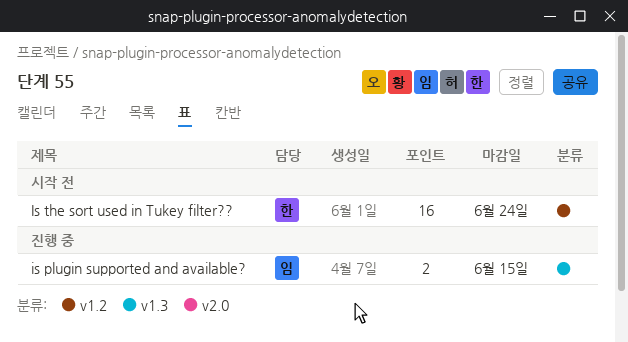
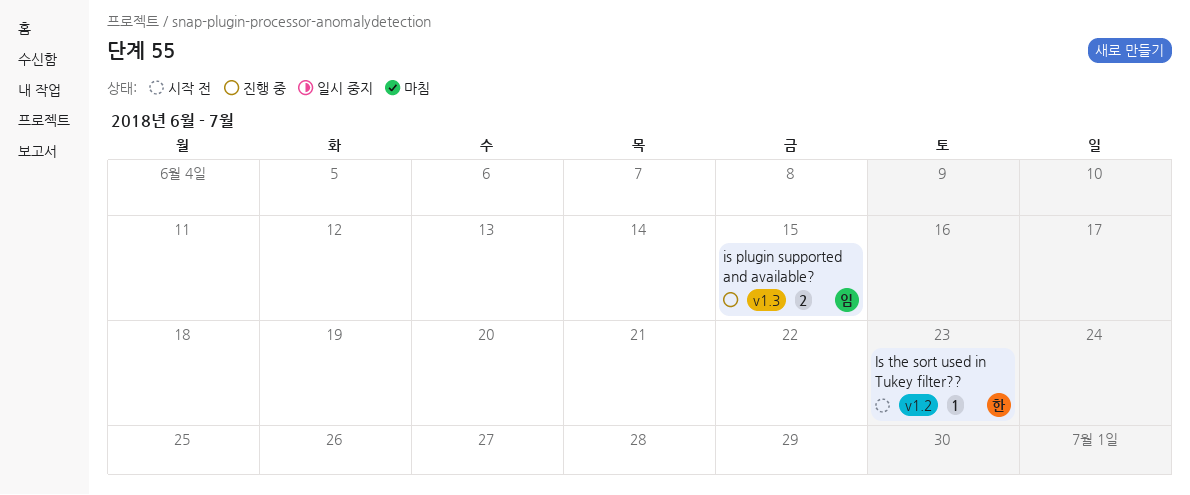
Is the sort used in Tukey filter??, estimate: 16 -> 1
Is the sort used in Tukey filter??, due: Jun 24 -> Jun 23

